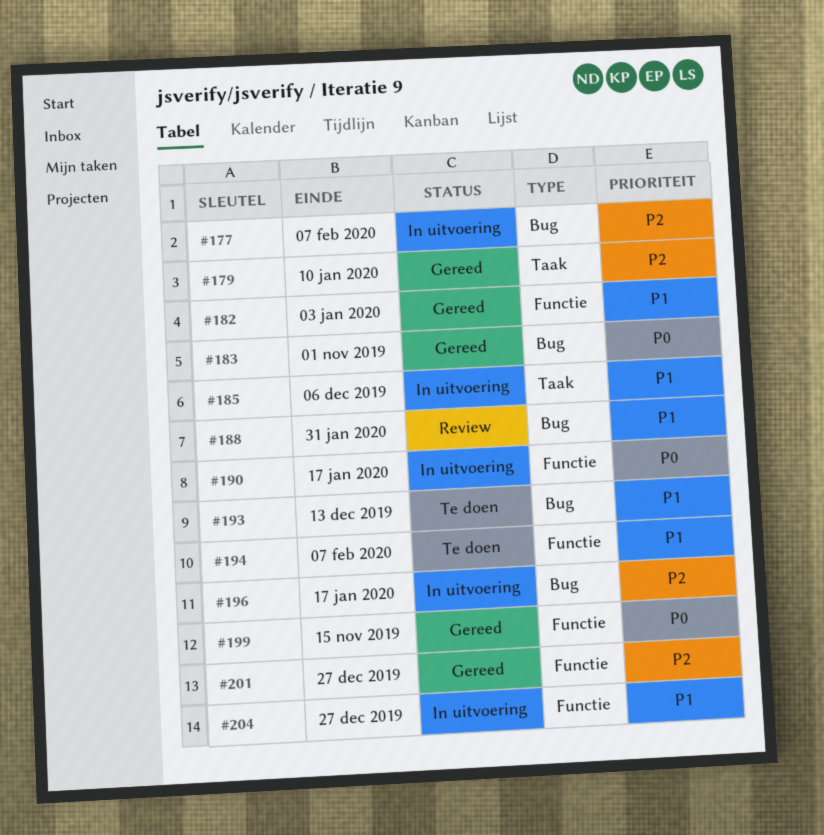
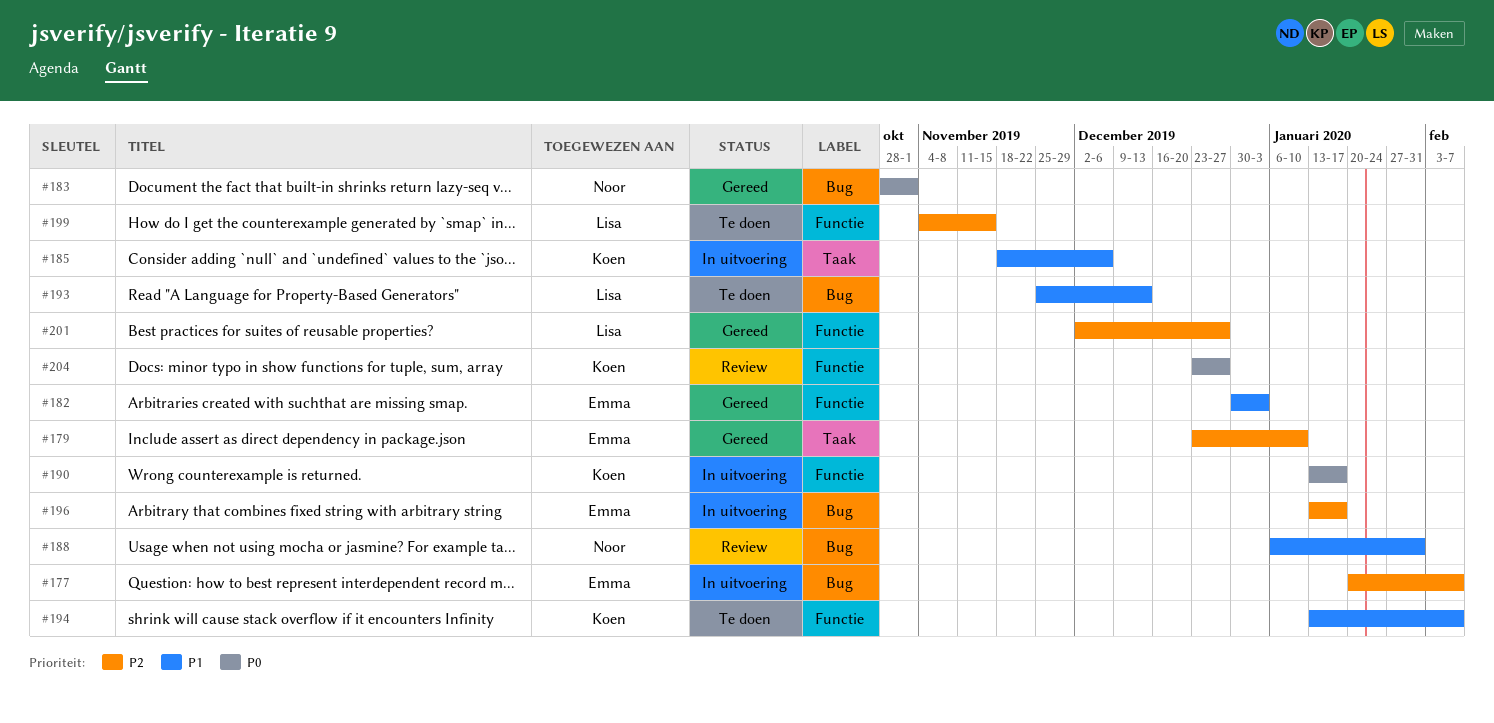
#199, status: Gereed -> Te doen
#199, priority: P0 -> P2
#204, status: In uitvoering -> Review
#204, priority: P1 -> P0

